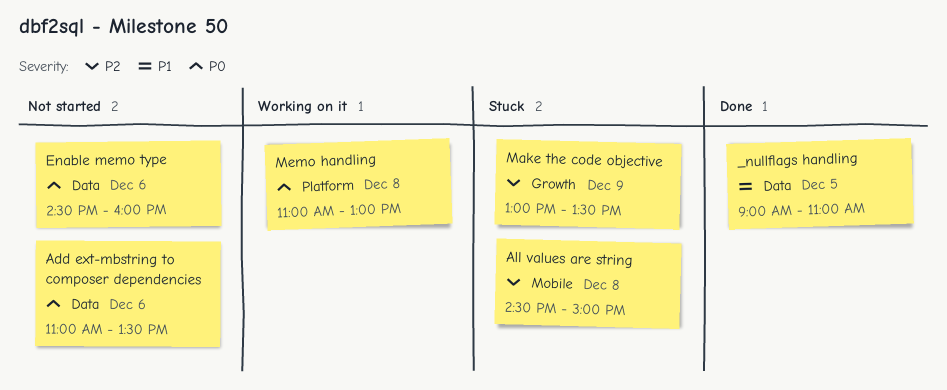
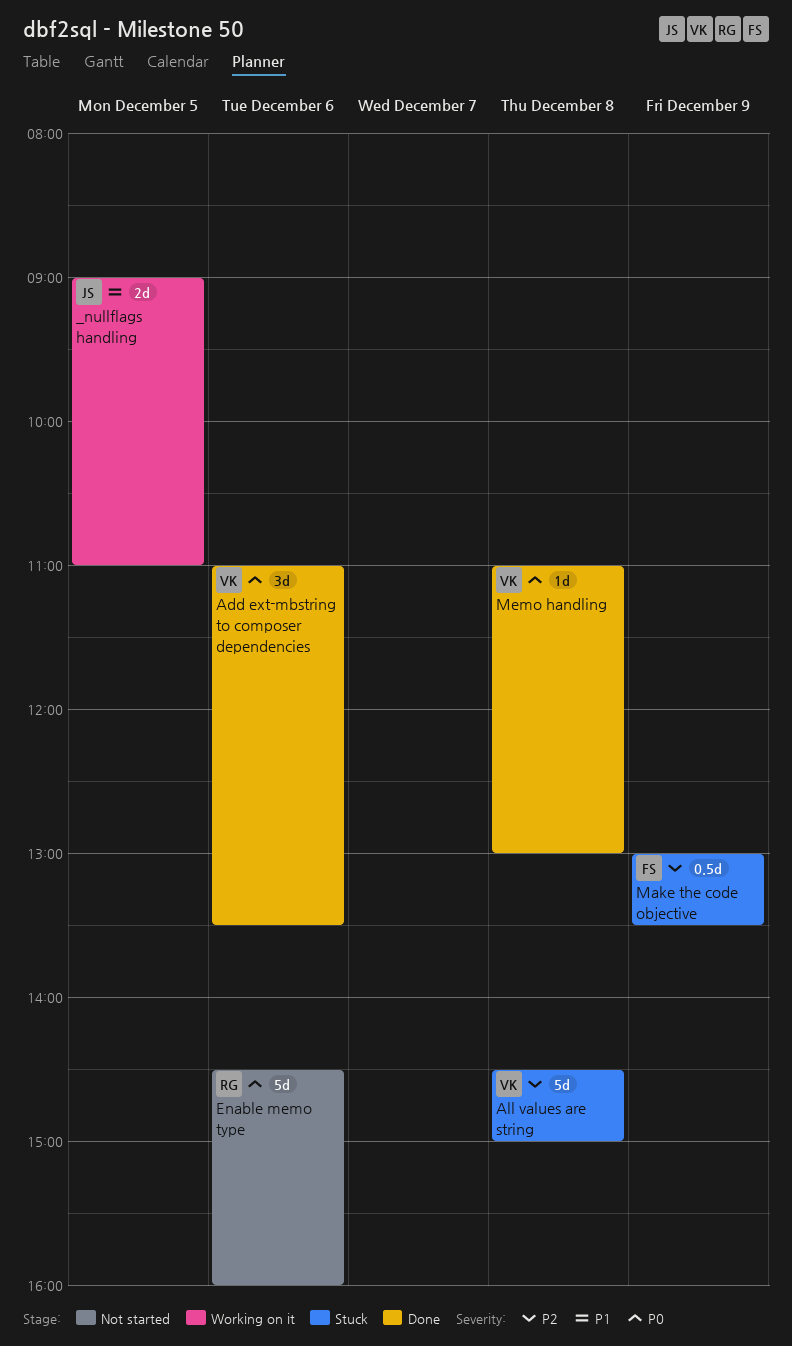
_nullflags handling, status: Done -> Working on it
Add ext-mbstring to composer dependencies, status: Not started -> Done
Memo handling, status: Working on it -> Done

